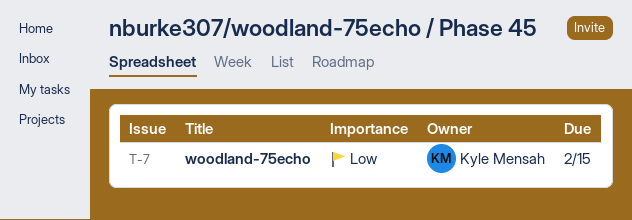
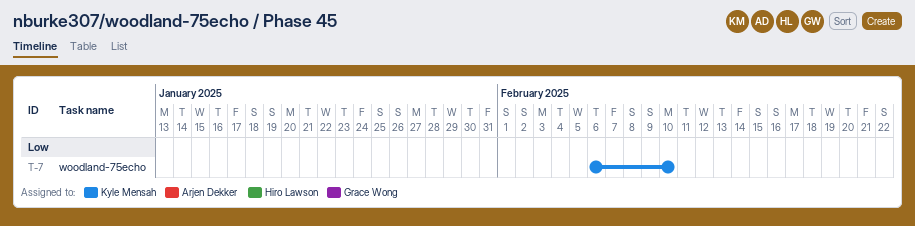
T-7, due: Feb 15 -> Feb 10

